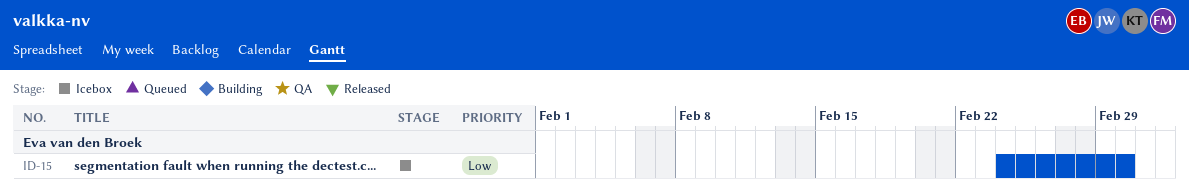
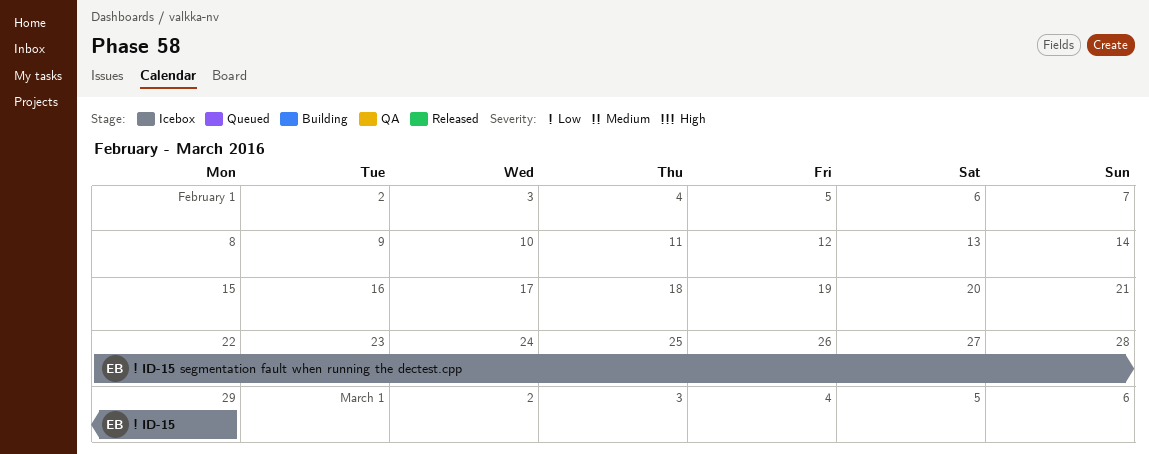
ID-15, start: Feb 24 -> Feb 22
ID-15, due: Mar 1 -> Feb 29

